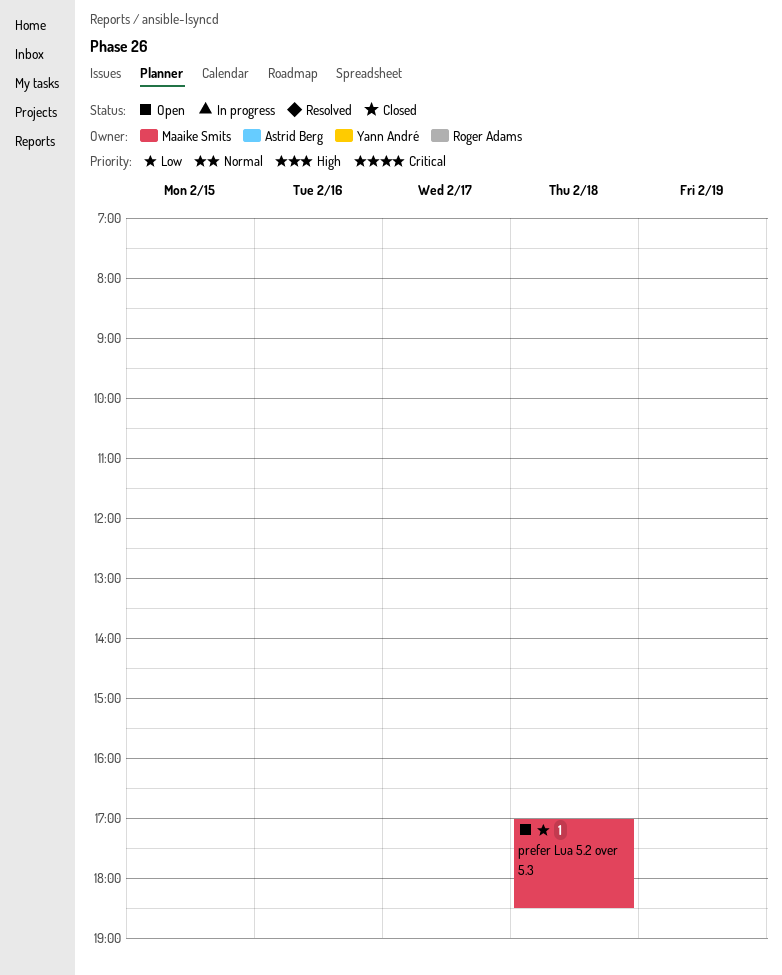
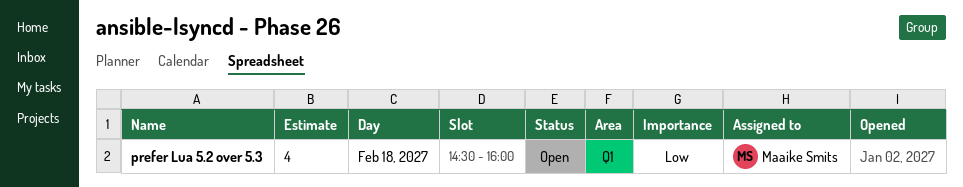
prefer Lua 5.2 over 5.3, estimate: 1 -> 4
prefer Lua 5.2 over 5.3, begins: 17:00 -> 14:30
prefer Lua 5.2 over 5.3, ends: 18:30 -> 16:00

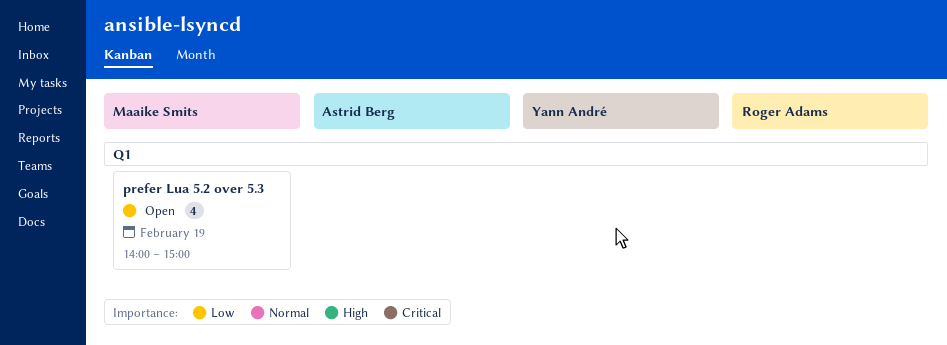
prefer Lua 5.2 over 5.3, day: Feb 18 -> Feb 19
prefer Lua 5.2 over 5.3, begins: 14:30 -> 14:00
prefer Lua 5.2 over 5.3, ends: 16:00 -> 15:00

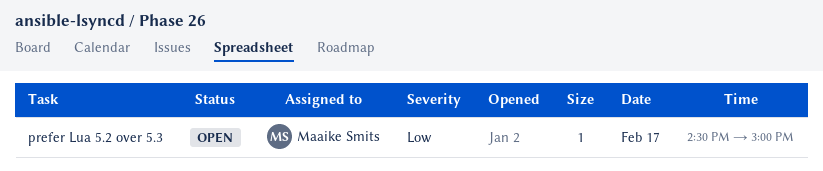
prefer Lua 5.2 over 5.3, estimate: 4 -> 1
prefer Lua 5.2 over 5.3, day: Feb 19 -> Feb 17
prefer Lua 5.2 over 5.3, begins: 14:00 -> 14:30

